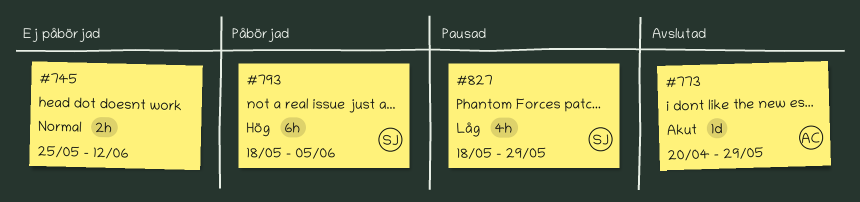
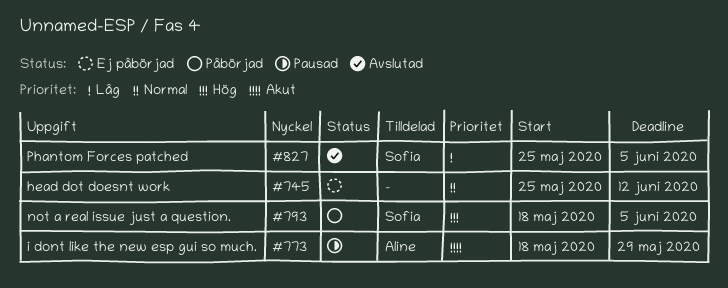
#773, status: Avslutad -> Pausad
#773, start: Apr 20 -> May 18
#827, status: Pausad -> Avslutad
#827, start: May 18 -> May 25
#827, due: May 29 -> Jun 5

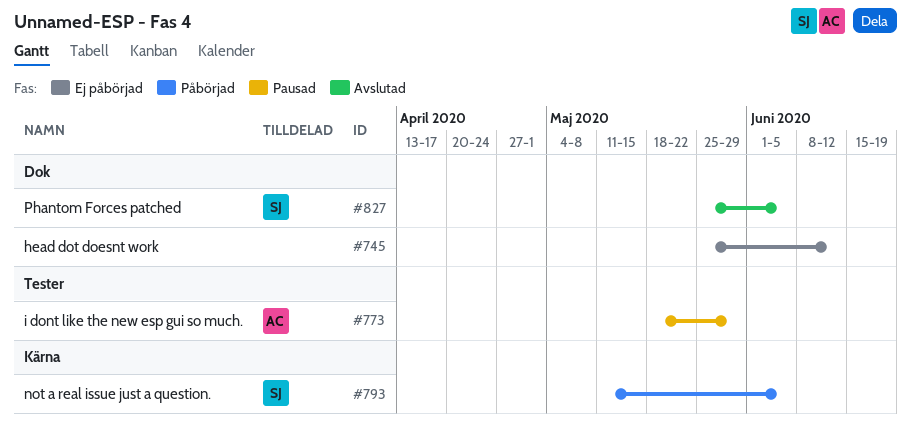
#793, start: May 18 -> May 11

